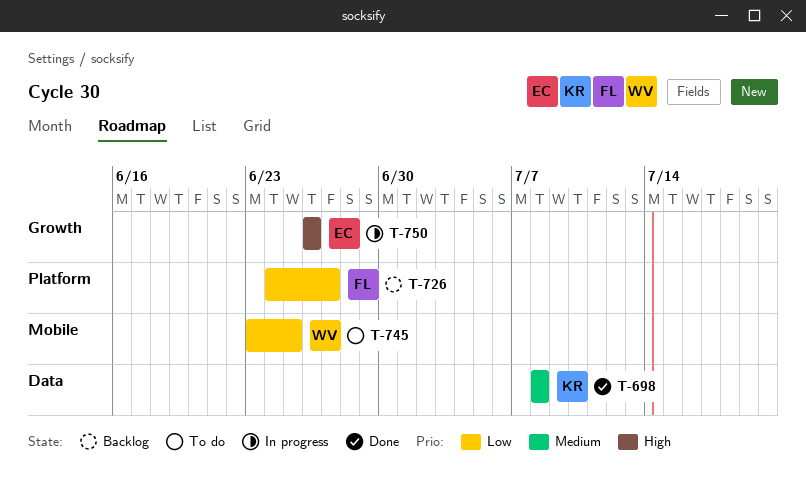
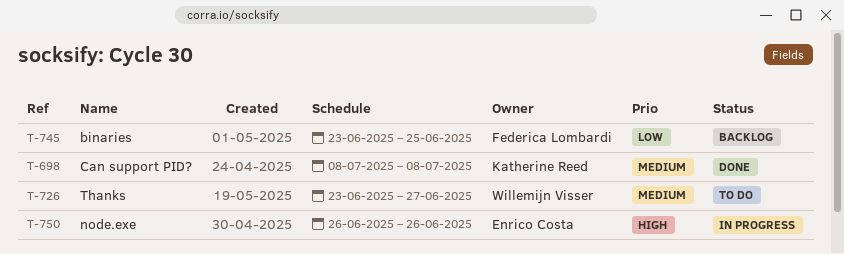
T-726, status: Backlog -> To do
T-726, owner: Federica Lombardi -> Willemijn Visser
T-726, priority: Low -> Medium
T-726, start: Jun 24 -> Jun 23
T-745, status: To do -> Backlog
T-745, owner: Willemijn Visser -> Federica Lombardi

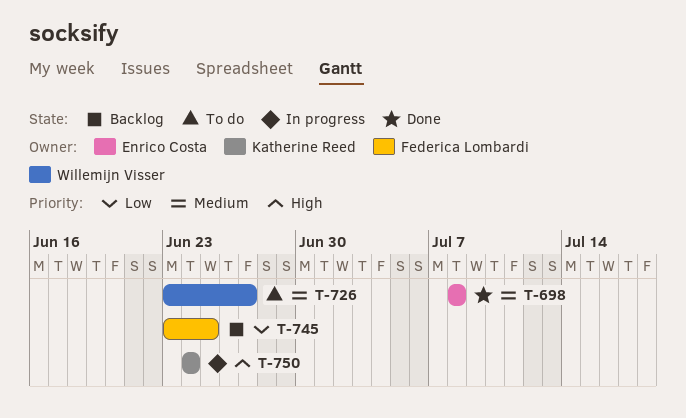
T-698, owner: Katherine Reed -> Enrico Costa
T-750, owner: Enrico Costa -> Katherine Reed
T-750, start: Jun 26 -> Jun 24
T-750, due: Jun 26 -> Jun 24

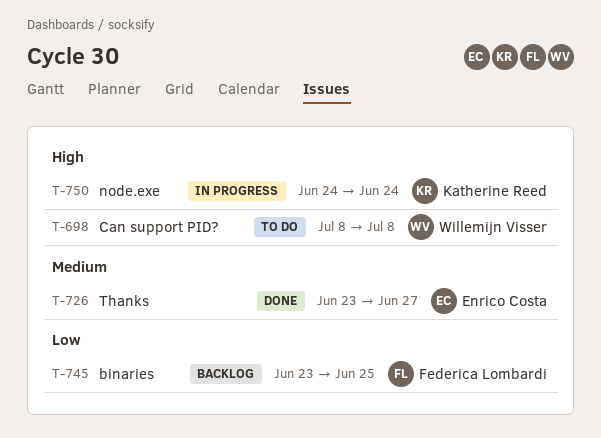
T-698, status: Done -> To do
T-698, owner: Enrico Costa -> Willemijn Visser
T-698, priority: Medium -> High
T-726, status: To do -> Done
T-726, owner: Willemijn Visser -> Enrico Costa

